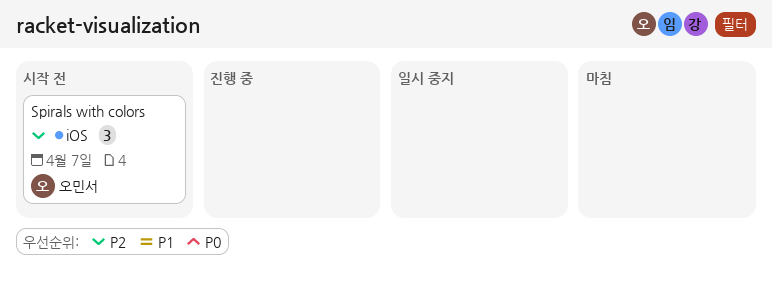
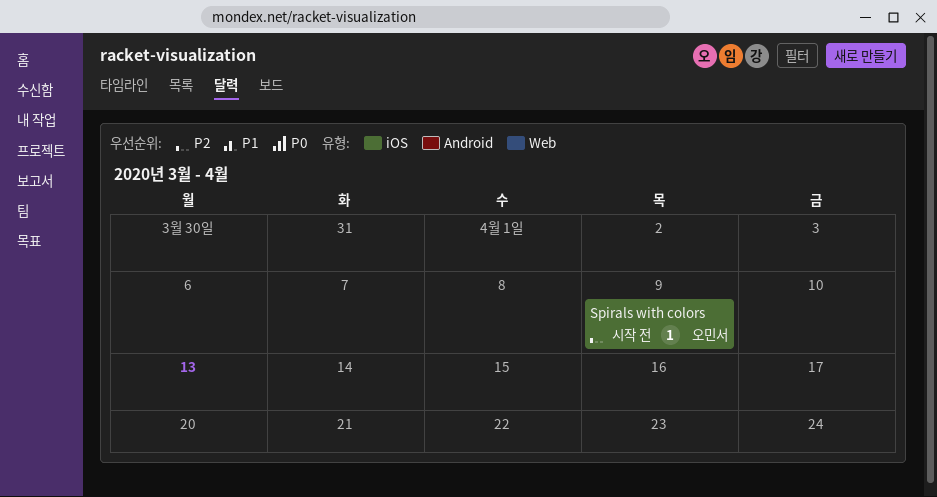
Spirals with colors, estimate: 3 -> 1
Spirals with colors, due: Apr 7 -> Apr 9

